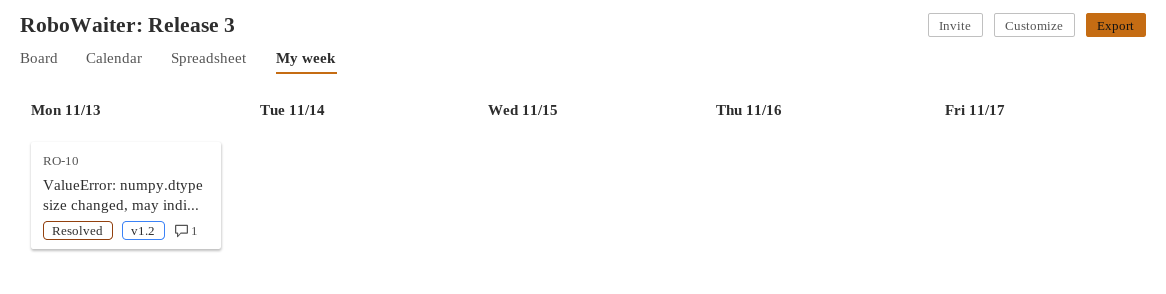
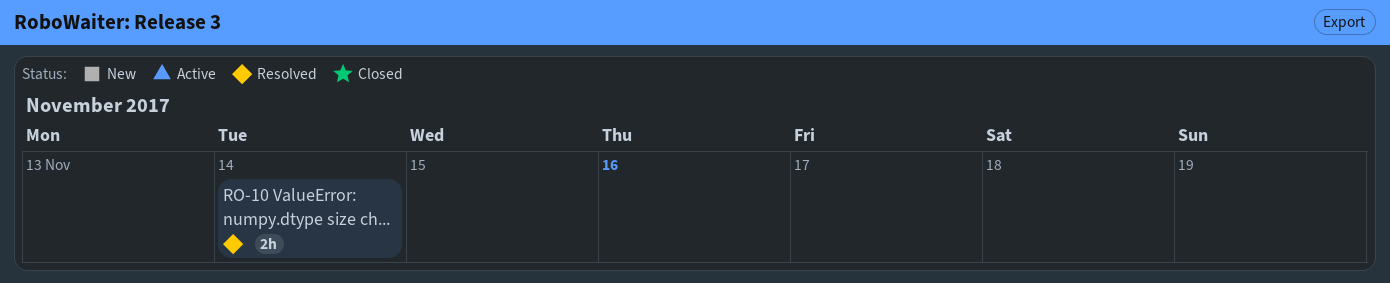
RO-10, due: Nov 13 -> Nov 14

